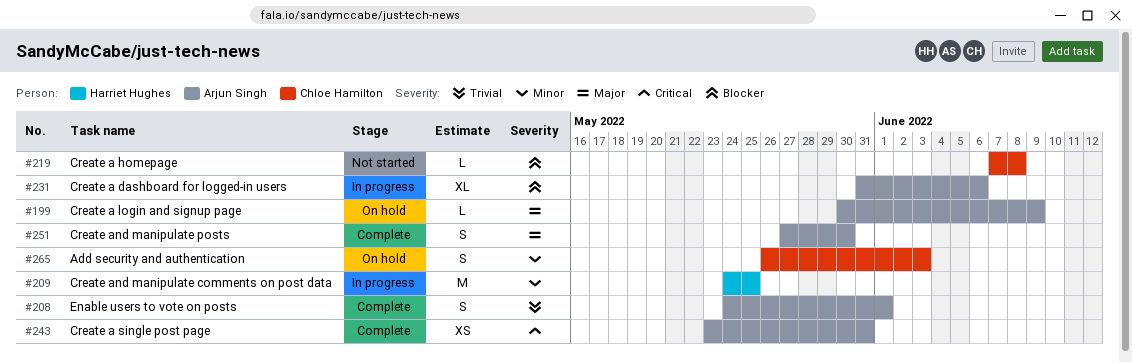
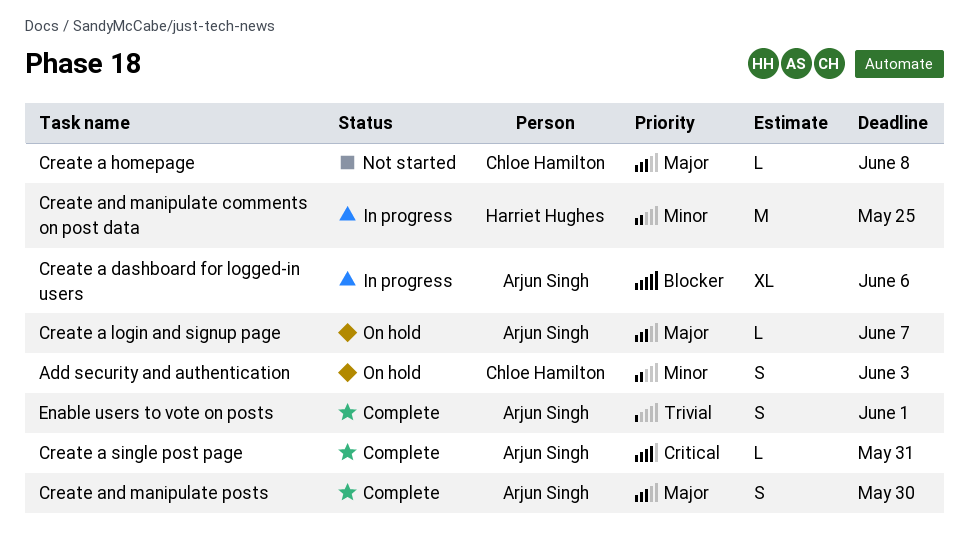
Create a homepage, priority: Blocker -> Major
Create a login and signup page, due: Jun 9 -> Jun 7
Create a single post page, estimate: XS -> L

